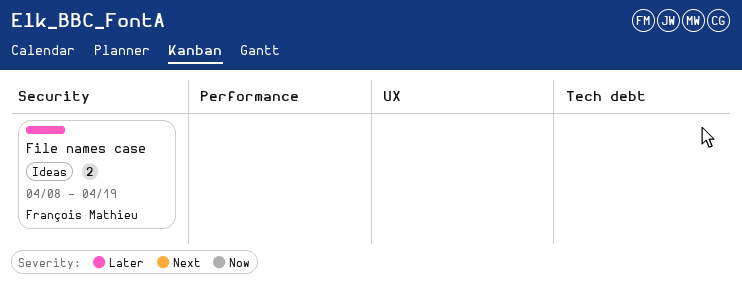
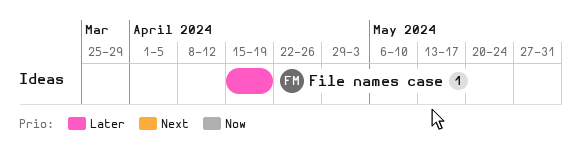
File names case, estimate: 2 -> 1
File names case, start: Apr 8 -> Apr 15

